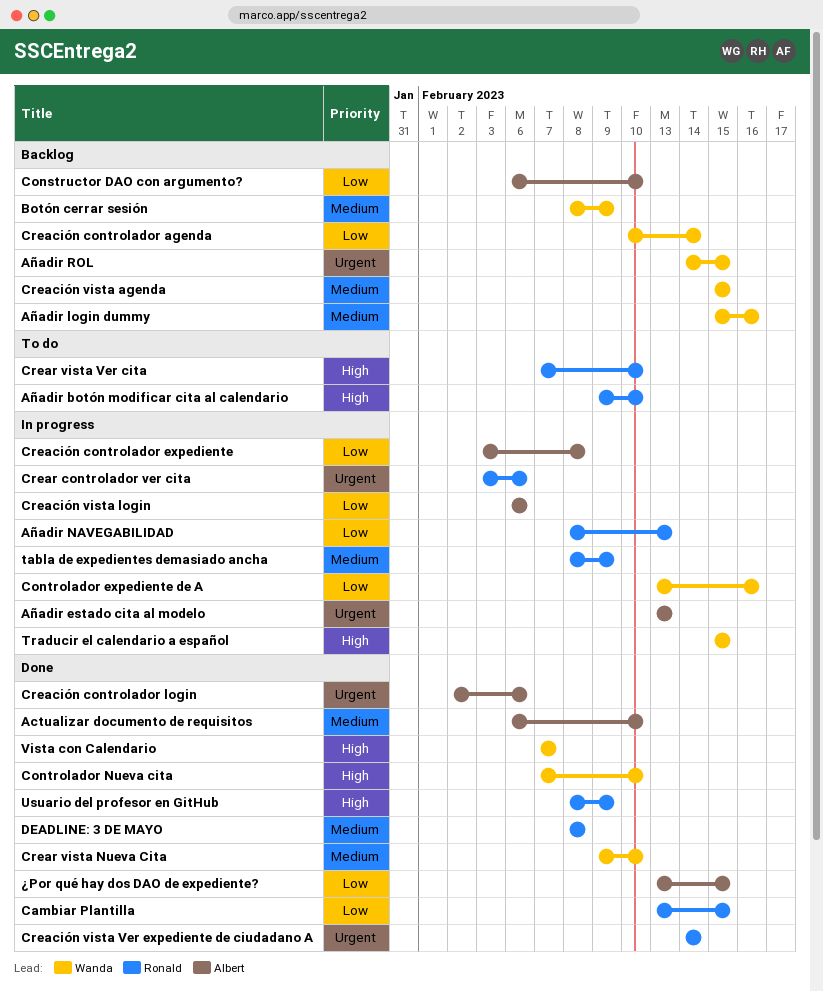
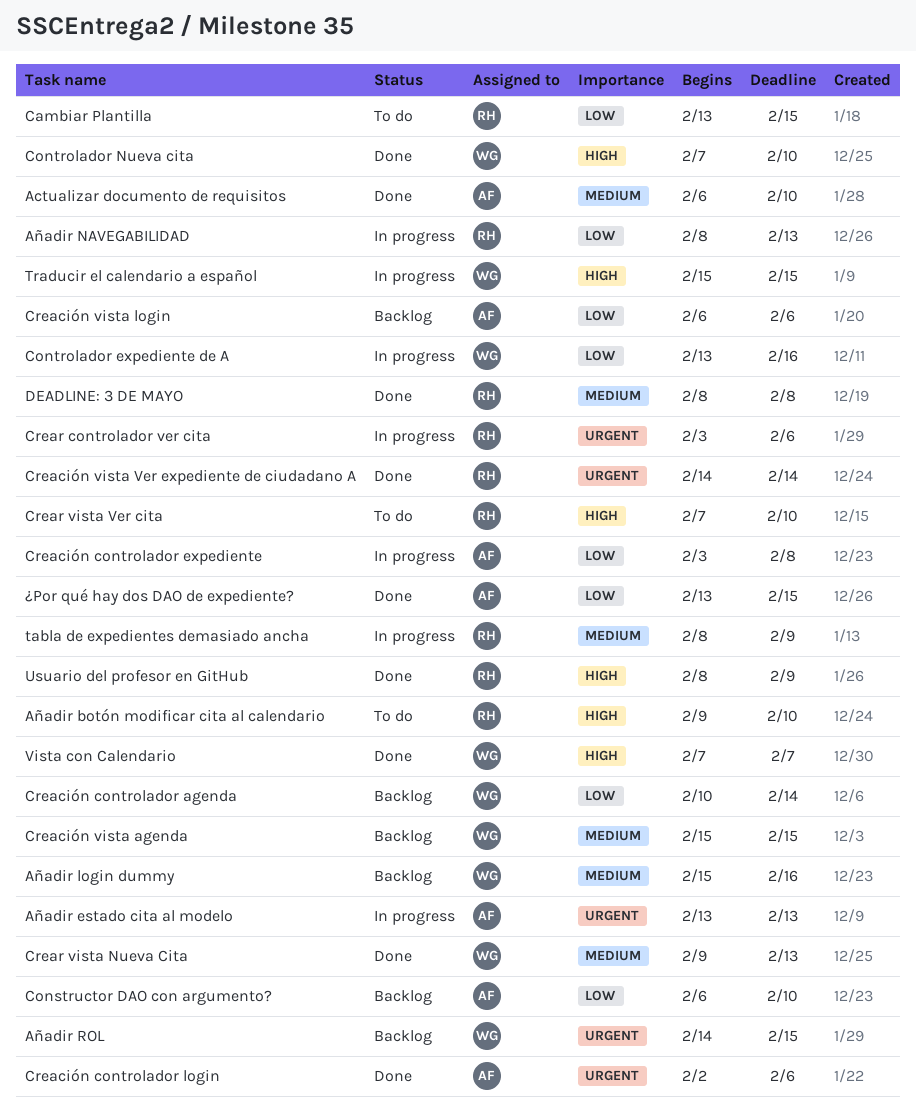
Botón cerrar sesión: present -> none
Cambiar Plantilla, status: Done -> To do
Creación vista login, status: In progress -> Backlog
Crear vista Nueva Cita, due: Feb 10 -> Feb 13

